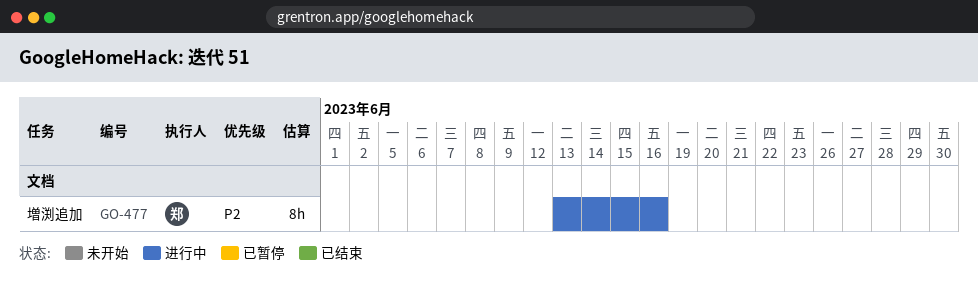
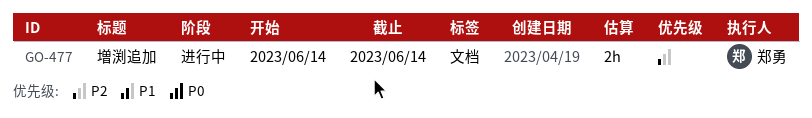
GO-477, estimate: 8h -> 2h
GO-477, start: Jun 13 -> Jun 14
GO-477, due: Jun 16 -> Jun 14

